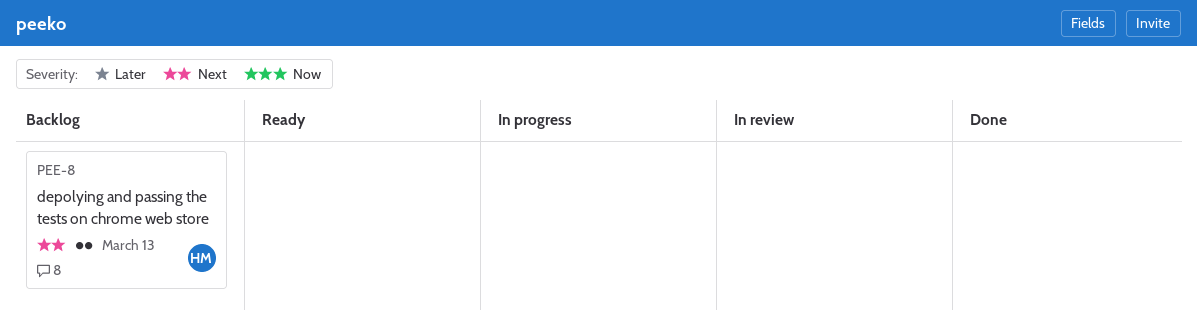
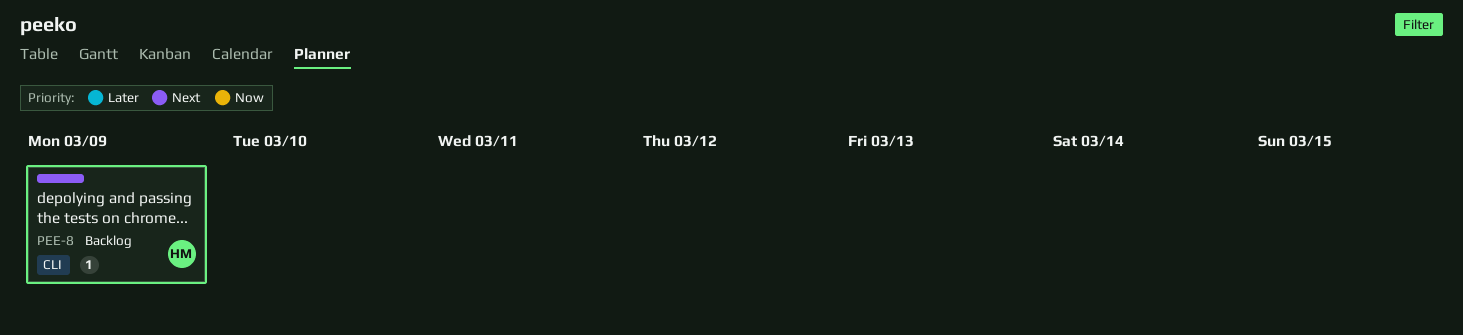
PEE-8, estimate: 2 -> 1
PEE-8, due: Mar 13 -> Mar 9

